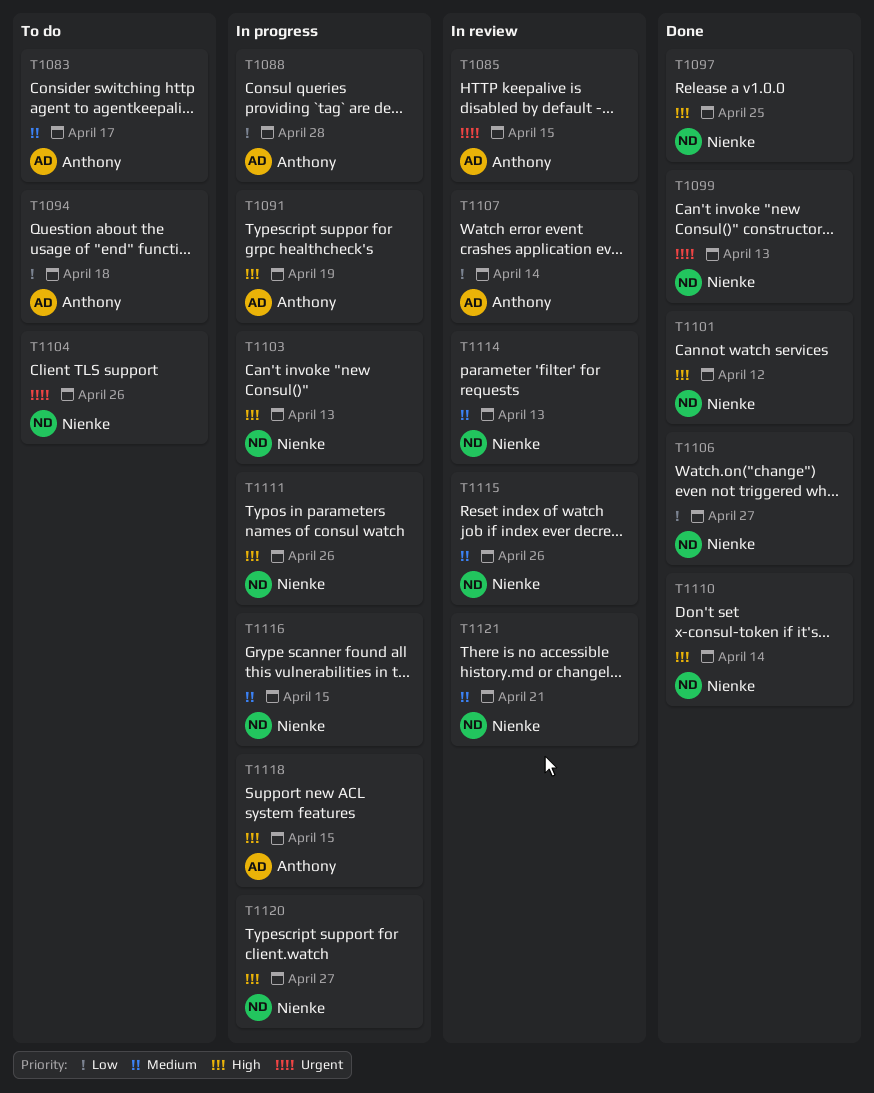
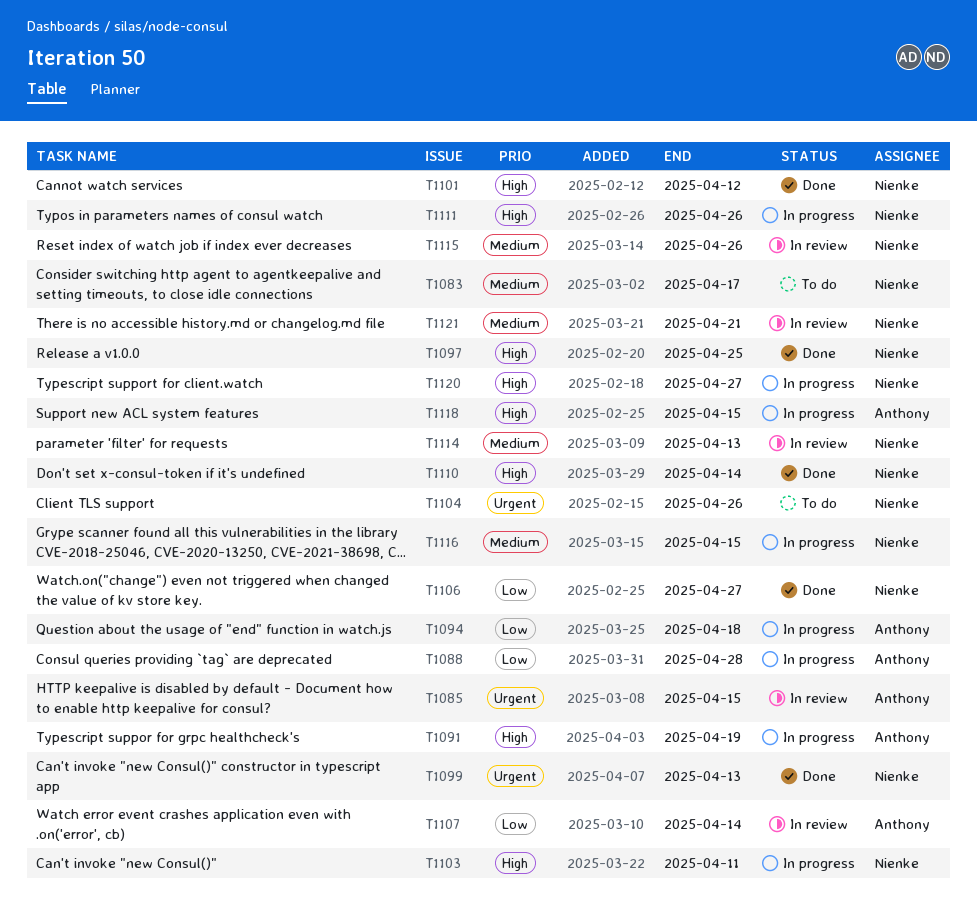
T1083, owner: Anthony -> Nienke
T1094, status: To do -> In progress
T1103, due: Apr 13 -> Apr 11

